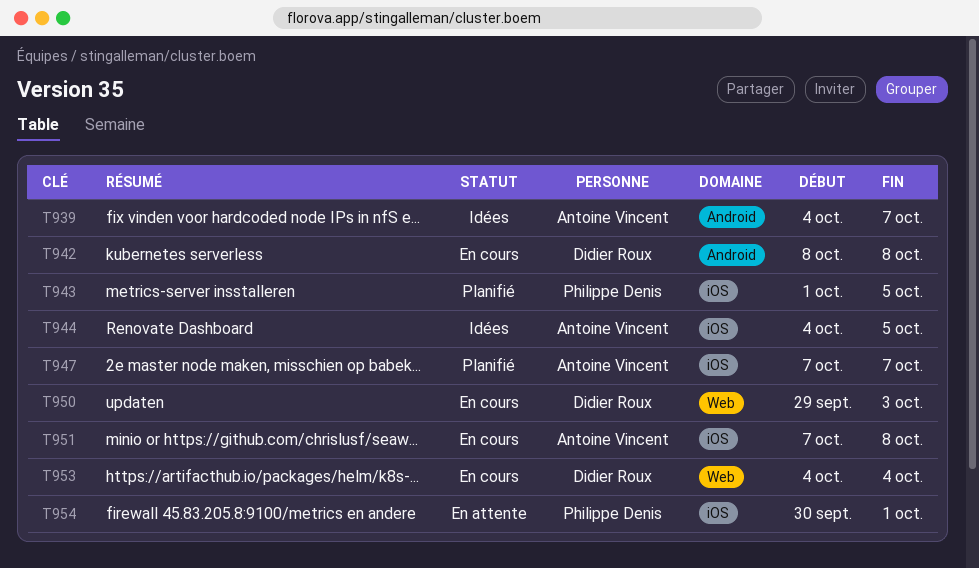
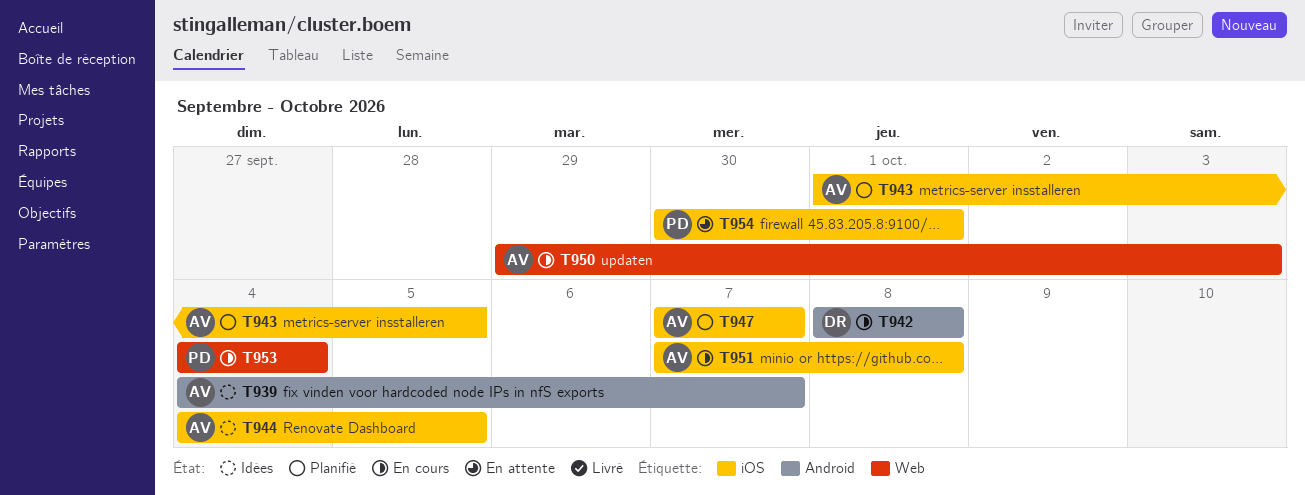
T943, owner: Philippe Denis -> Antoine Vincent
T950, owner: Didier Roux -> Antoine Vincent
T953, owner: Didier Roux -> Philippe Denis

